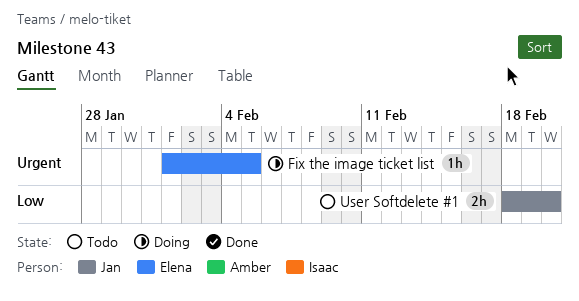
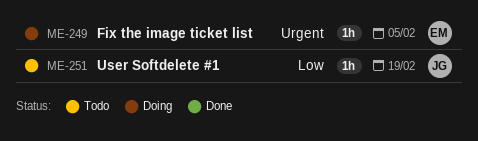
User Softdelete #1, estimate: 2h -> 1h
User Softdelete #1, due: Feb 20 -> Feb 19

